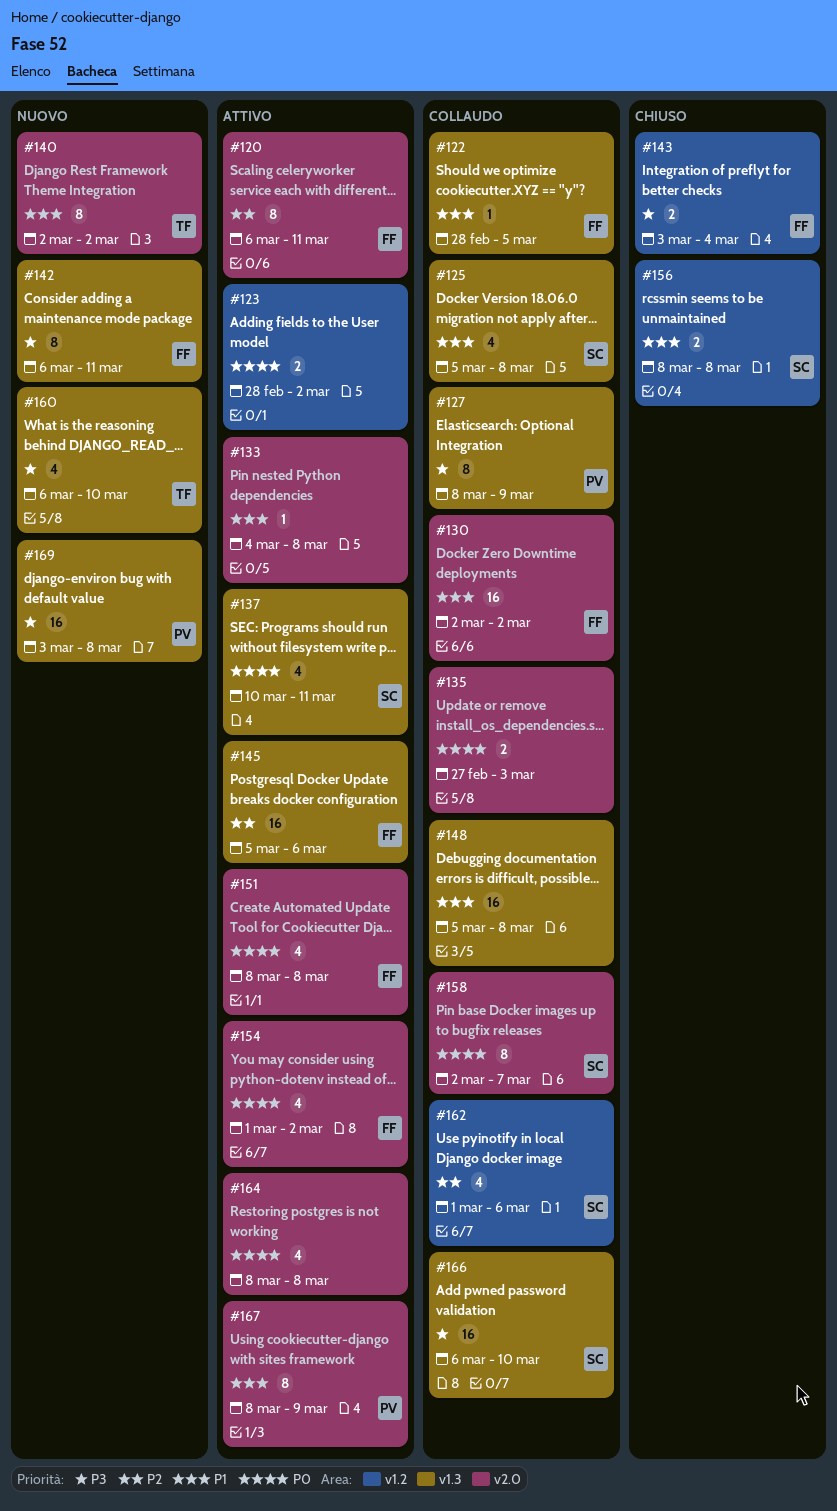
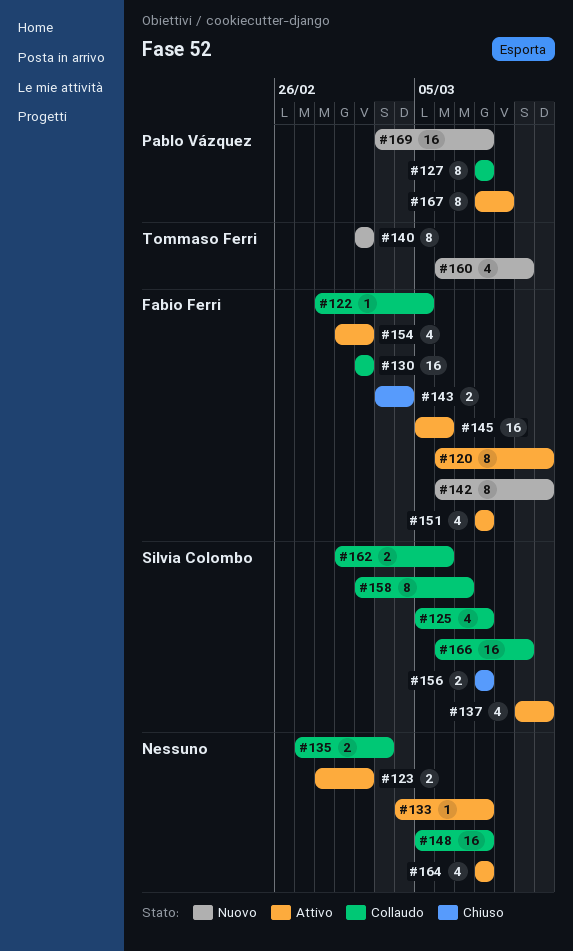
#127, due: Mar 9 -> Mar 8
#162, estimate: 4 -> 2

